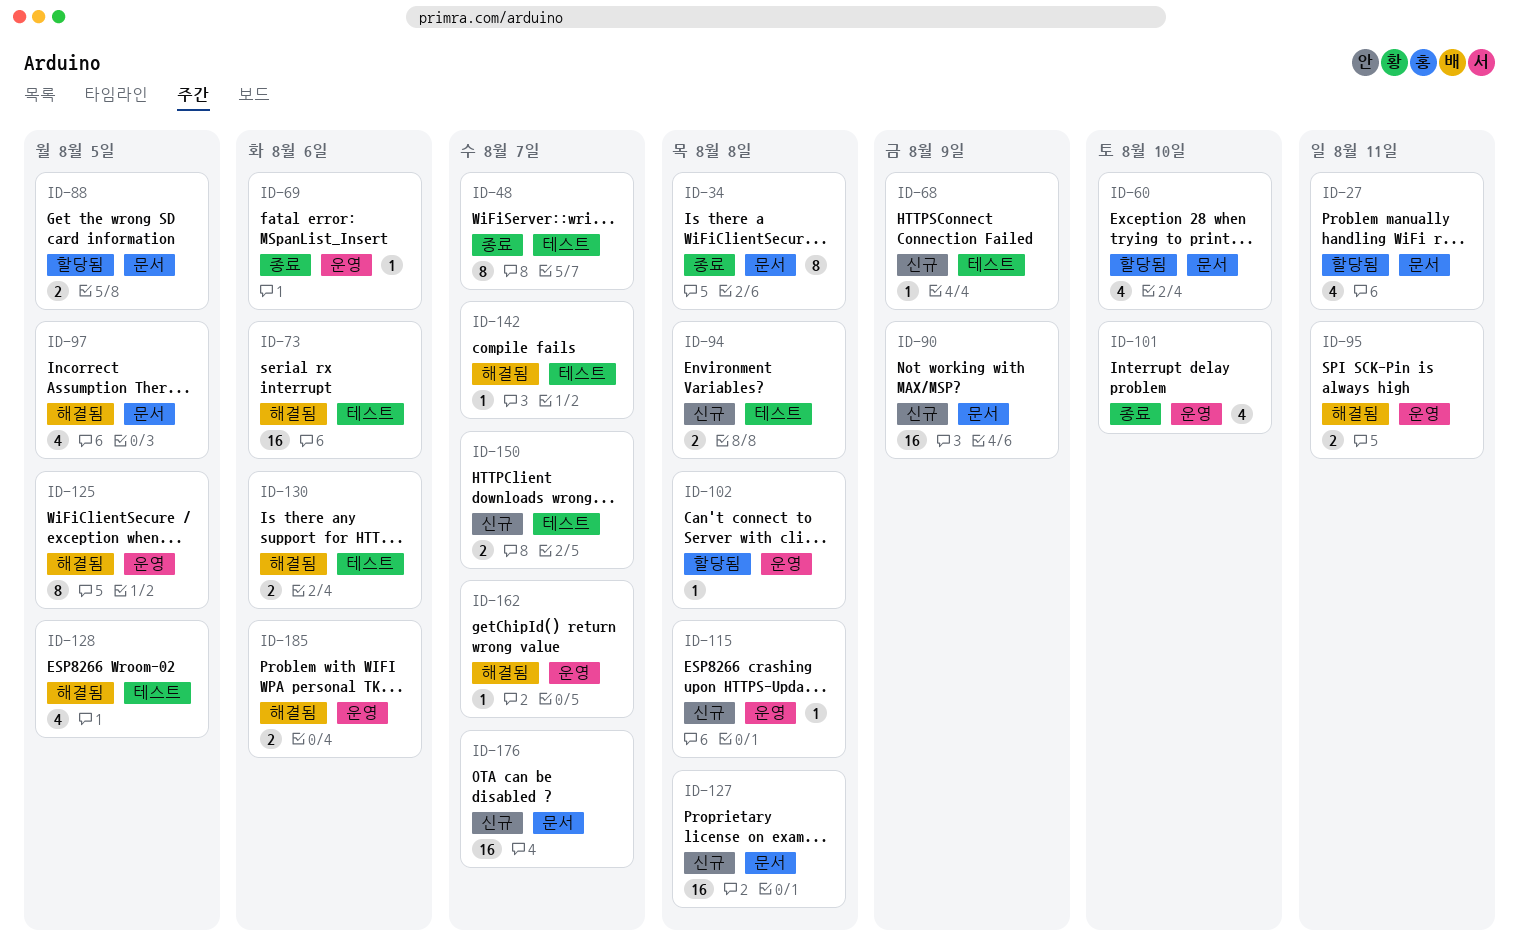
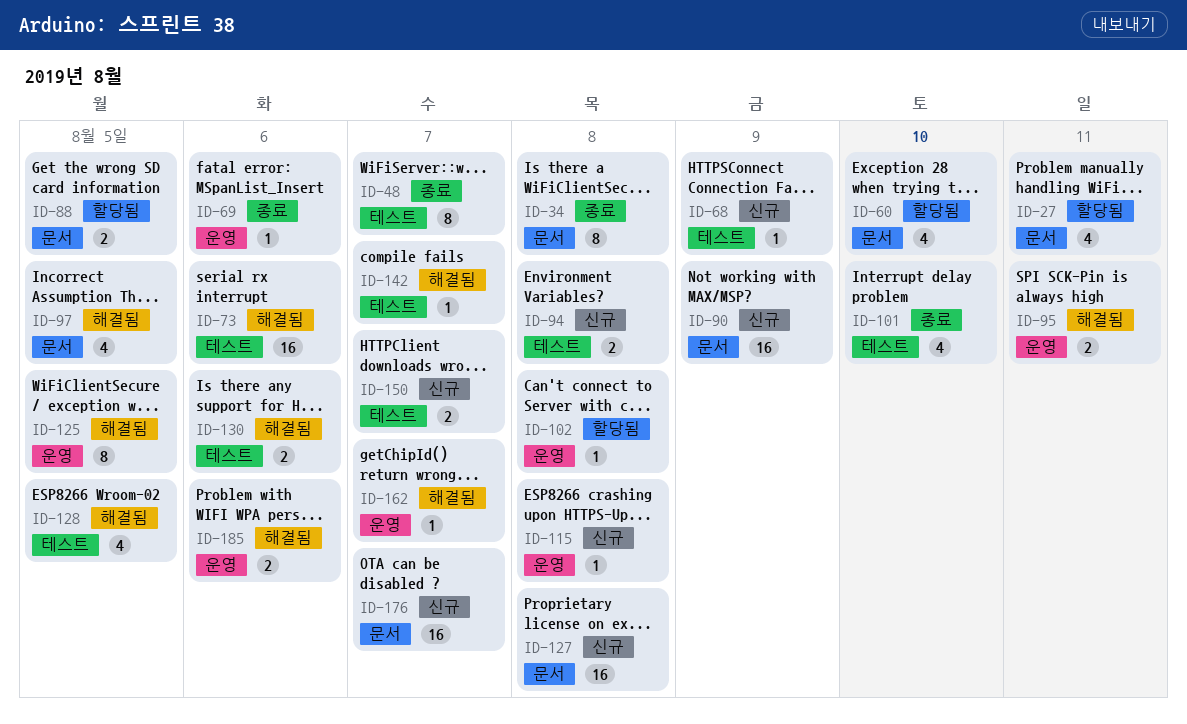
ID-101, label: 운영 -> 테스트

